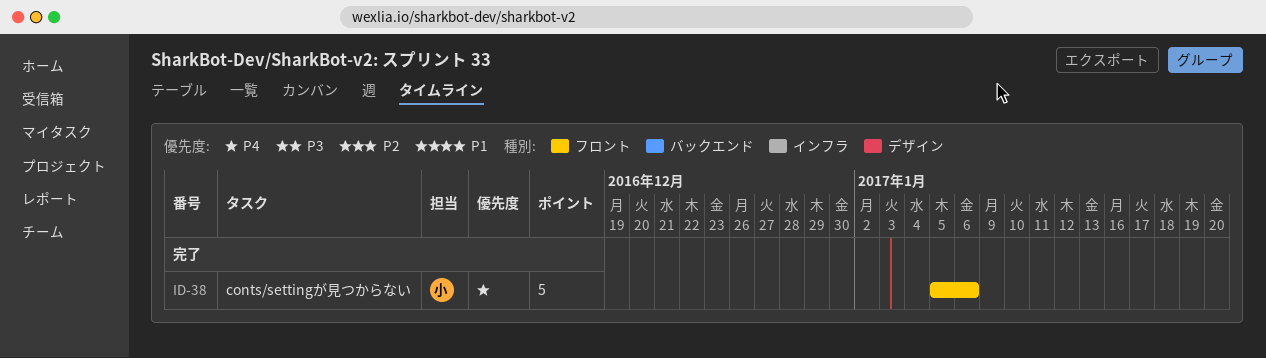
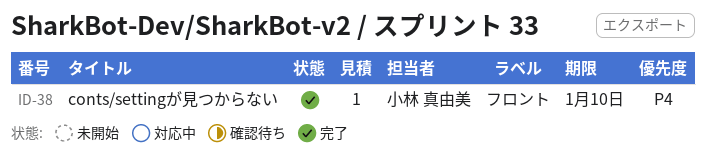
ID-38, estimate: 5 -> 1
ID-38, due: Jan 6 -> Jan 10

